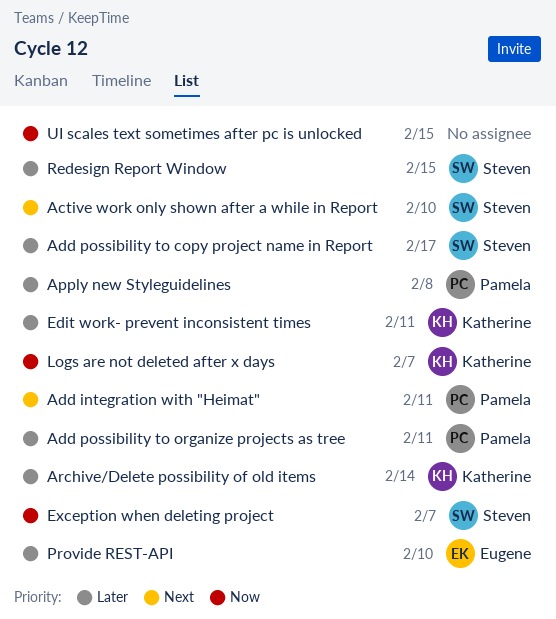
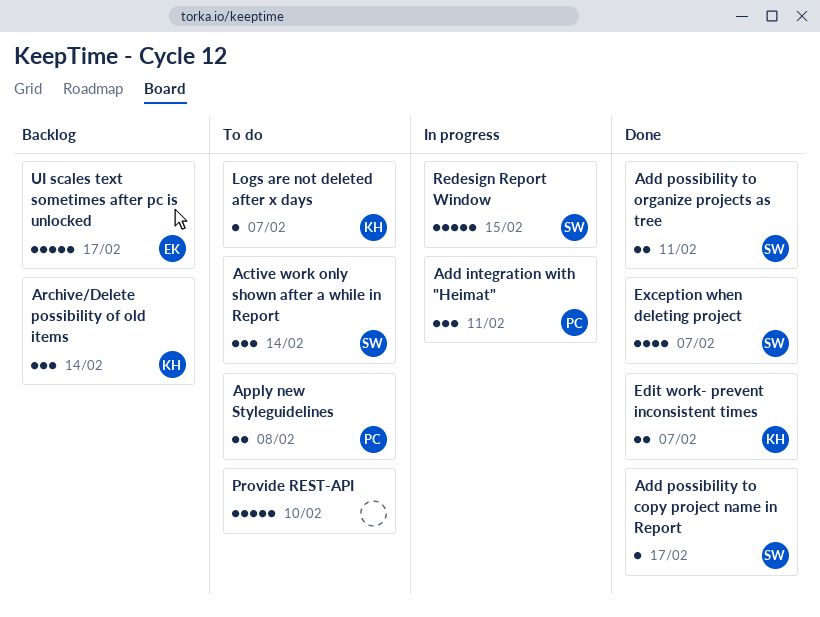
Active work only shown after a while in Report, due: Feb 10 -> Feb 14
Add possibility to organize projects as tree, owner: Pamela -> Steven
Edit work- prevent inconsistent times, due: Feb 11 -> Feb 7
Provide REST-API, owner: Eugene -> none
UI scales text sometimes after pc is unlocked, owner: none -> Eugene
UI scales text sometimes after pc is unlocked, due: Feb 15 -> Feb 17

